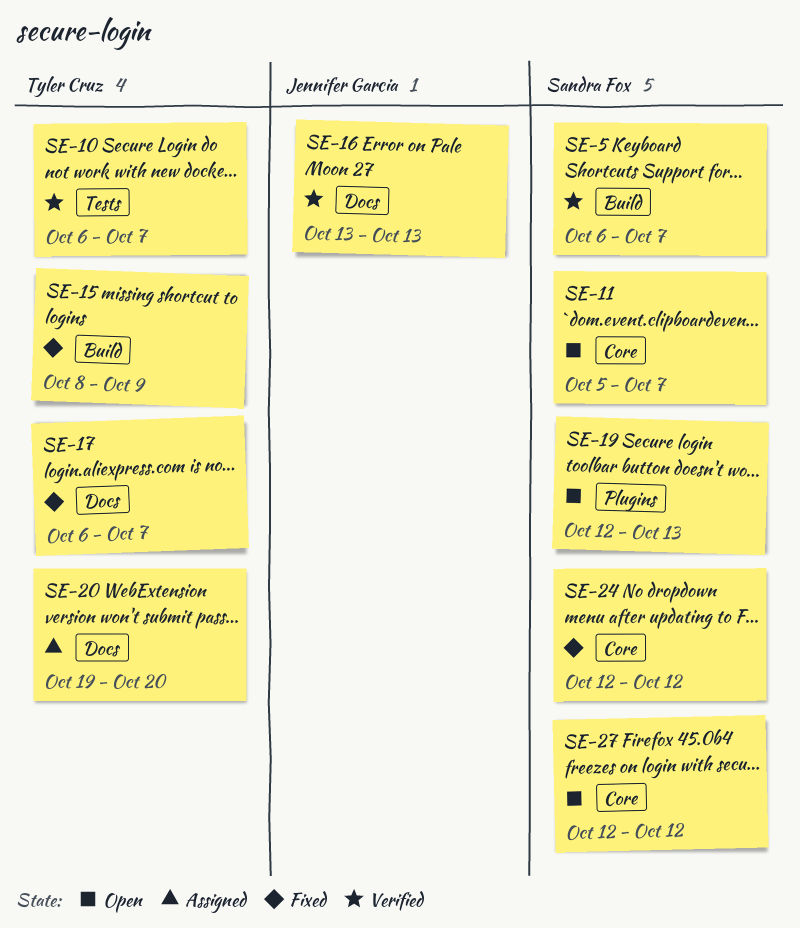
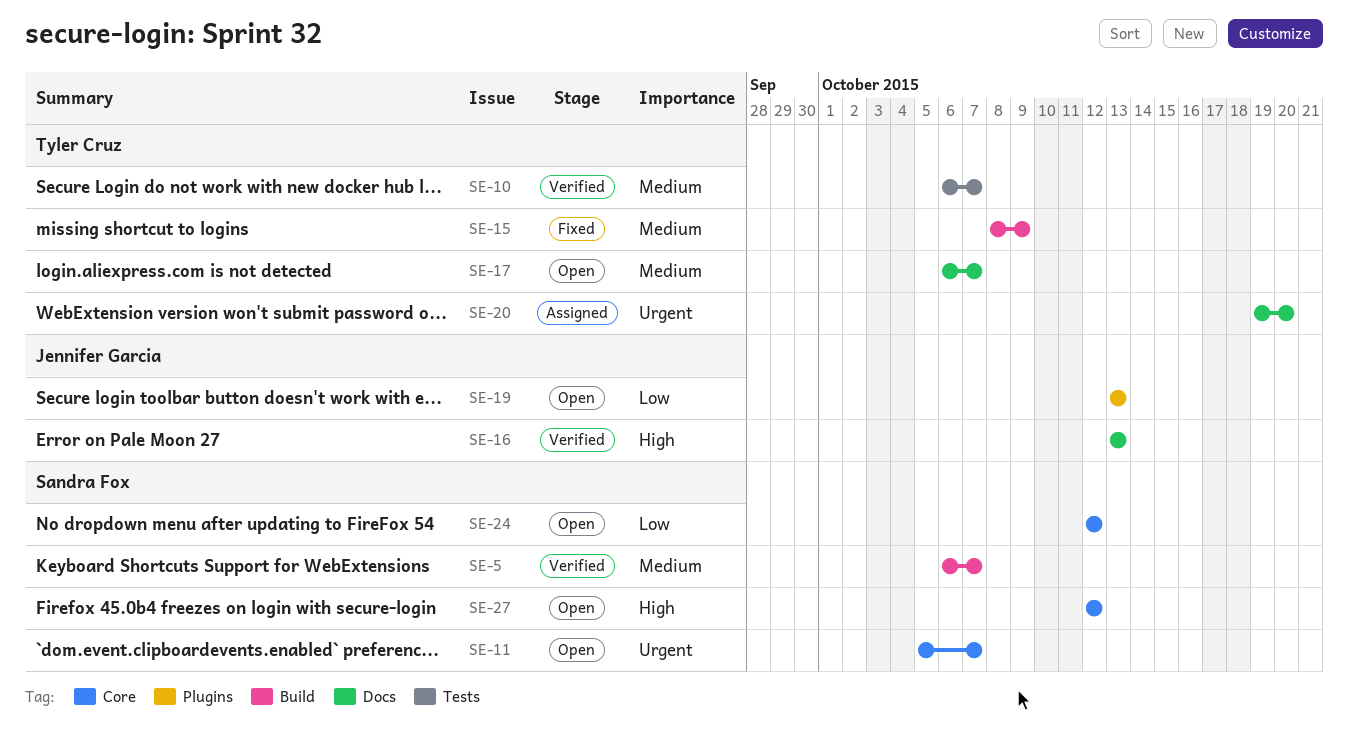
SE-17, status: Fixed -> Open
SE-19, owner: Sandra Fox -> Jennifer Garcia
SE-19, start: Oct 12 -> Oct 13
SE-24, status: Fixed -> Open

